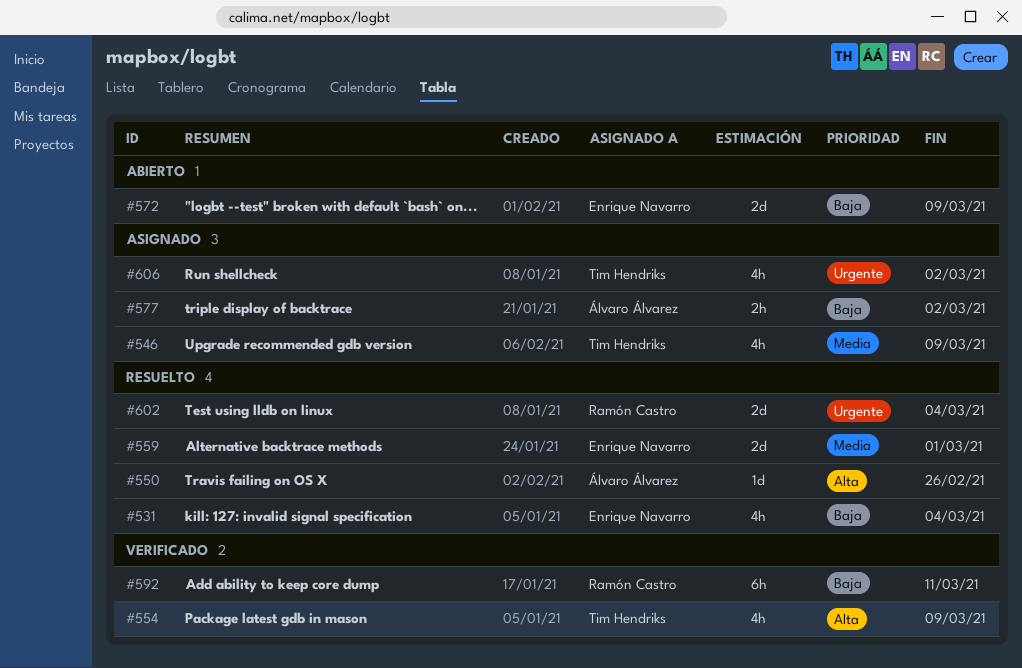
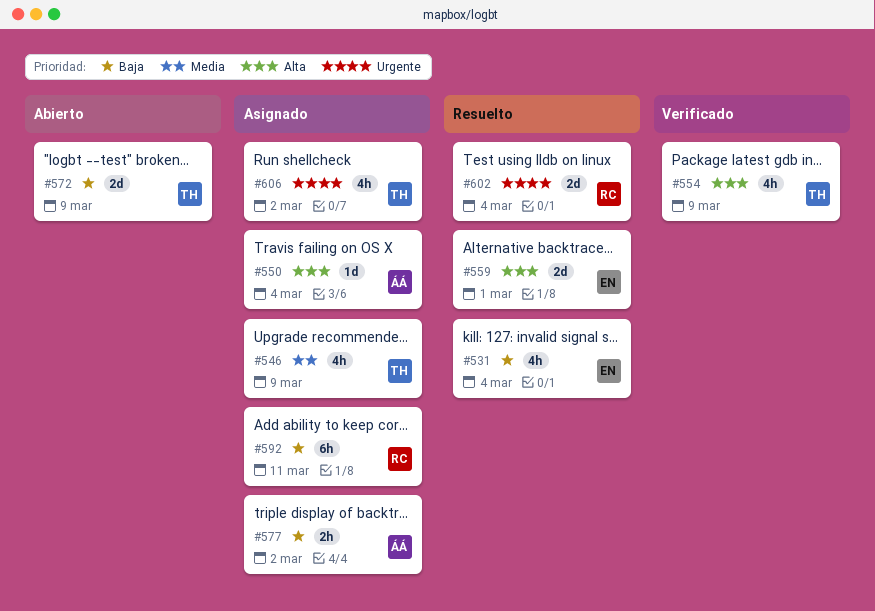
#550, status: Resuelto -> Asignado
#550, due: Feb 26 -> Mar 4
#559, priority: Media -> Alta
#572, owner: Enrique Navarro -> Tim Hendriks
#592, status: Verificado -> Asignado

